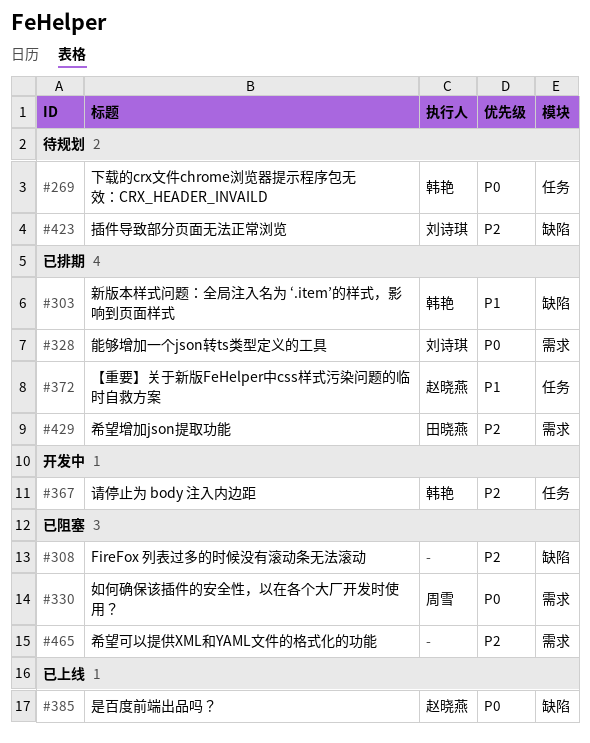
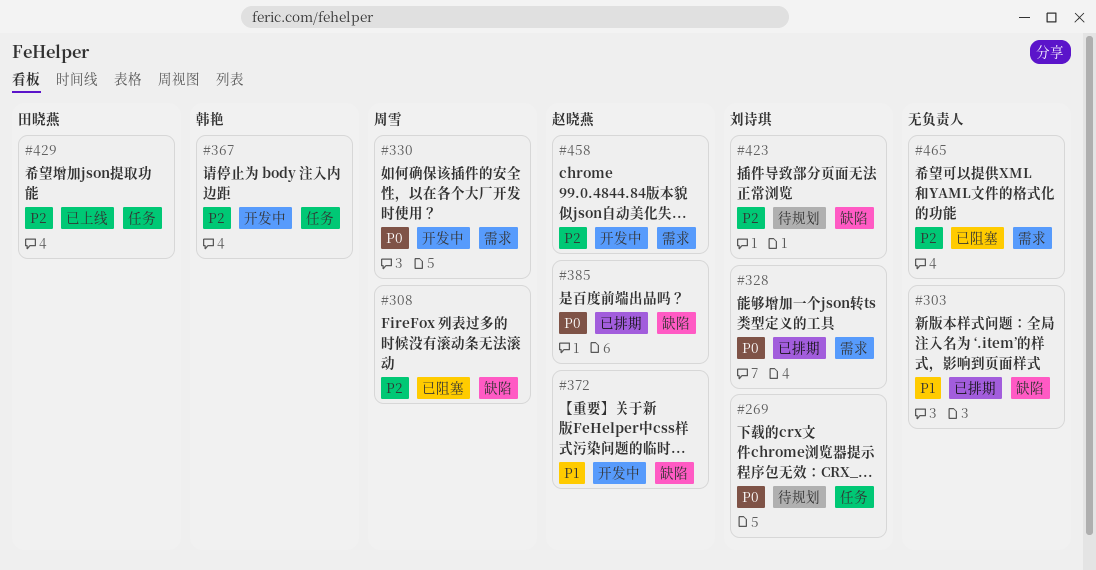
#269, owner: 韩艳 -> 刘诗琪
#303, owner: 韩艳 -> none
#308, owner: none -> 周雪
#330, status: 已阻塞 -> 开发中
#372, status: 已排期 -> 开发中
#372, label: 任务 -> 缺陷
#385, status: 已上线 -> 已排期
#429, status: 已排期 -> 已上线
#429, label: 需求 -> 任务
#458: none -> present

